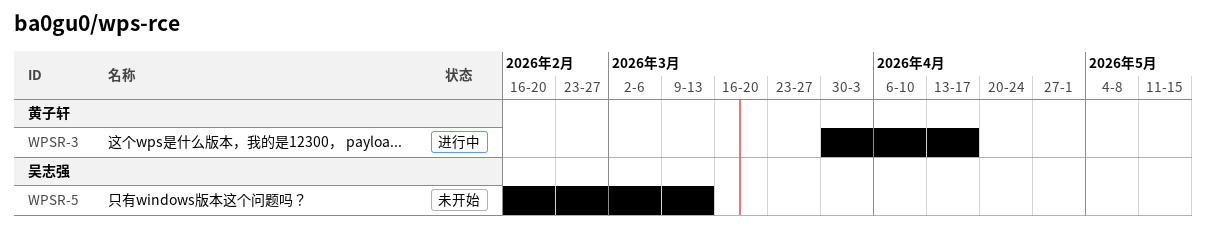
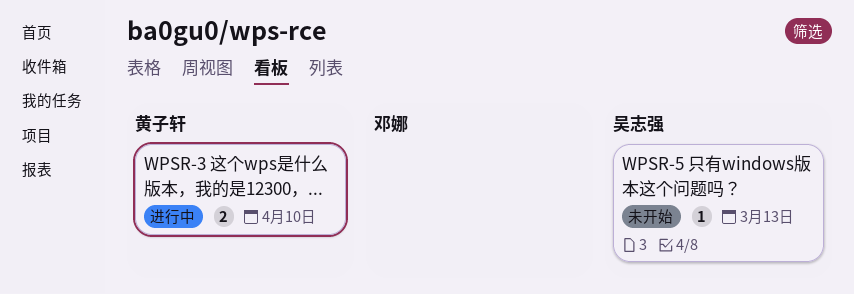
WPSR-3, due: Apr 17 -> Apr 10

